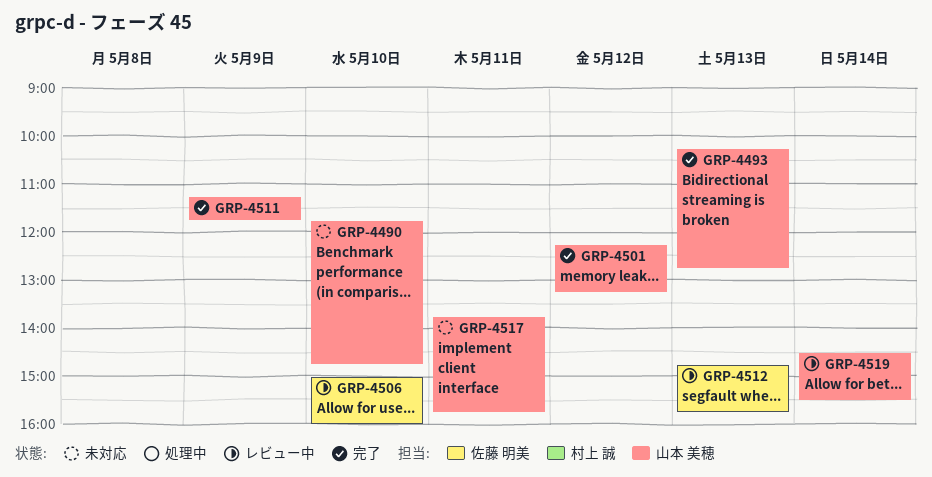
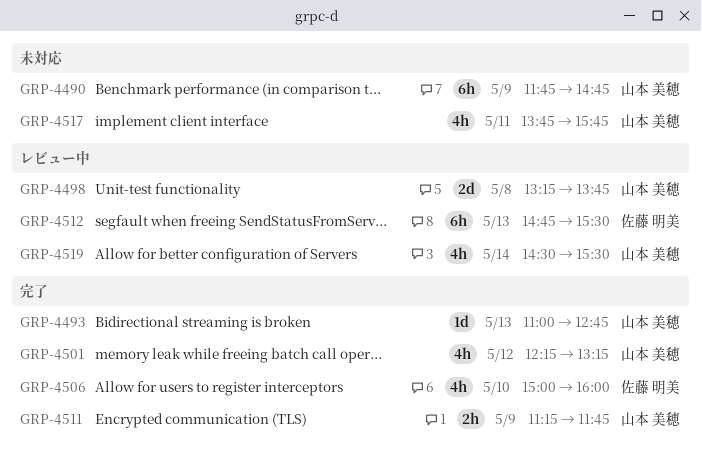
GRP-4490, day: May 10 -> May 9
GRP-4493, begins: 10:15 -> 11:00
GRP-4498: none -> present
GRP-4506, status: レビュー中 -> 完了
GRP-4512, ends: 15:45 -> 15:30

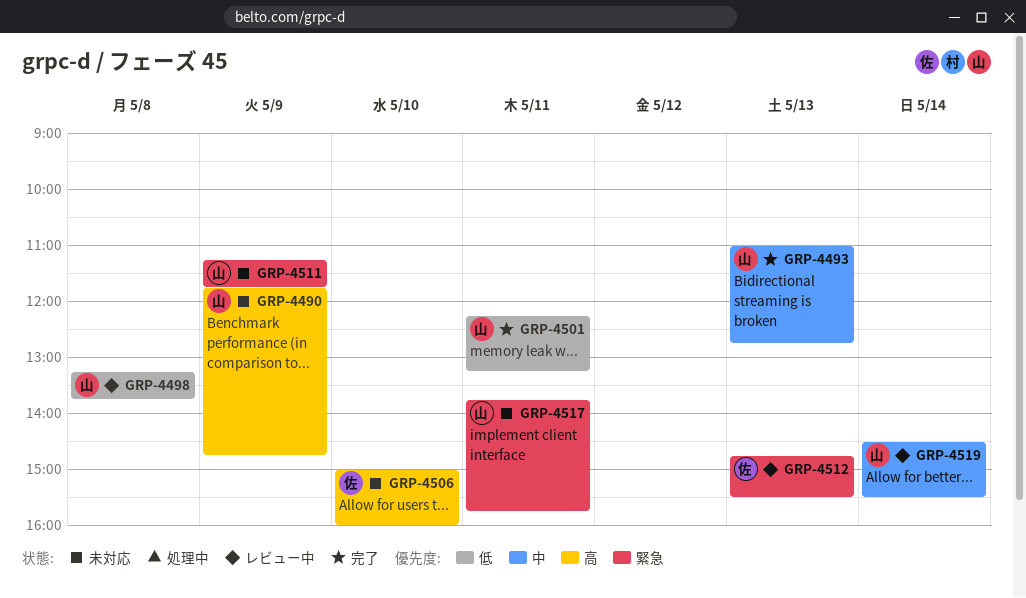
GRP-4501, day: May 12 -> May 11
GRP-4506, status: 完了 -> 未対応
GRP-4511, status: 完了 -> 未対応

